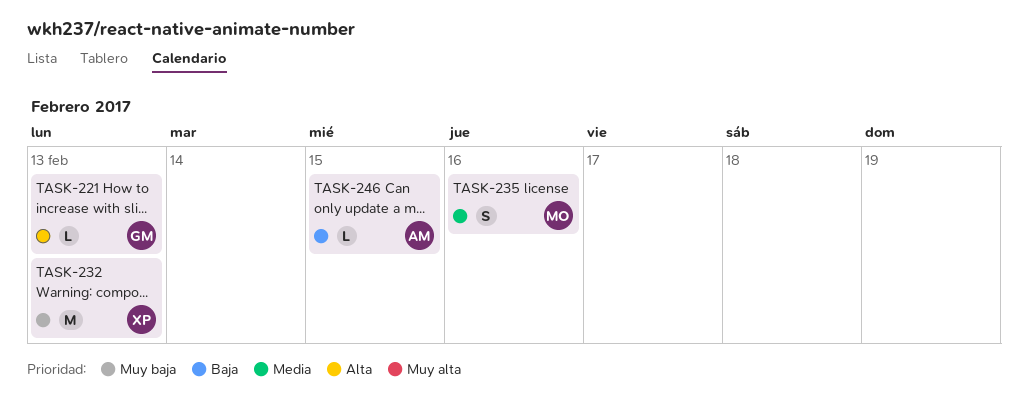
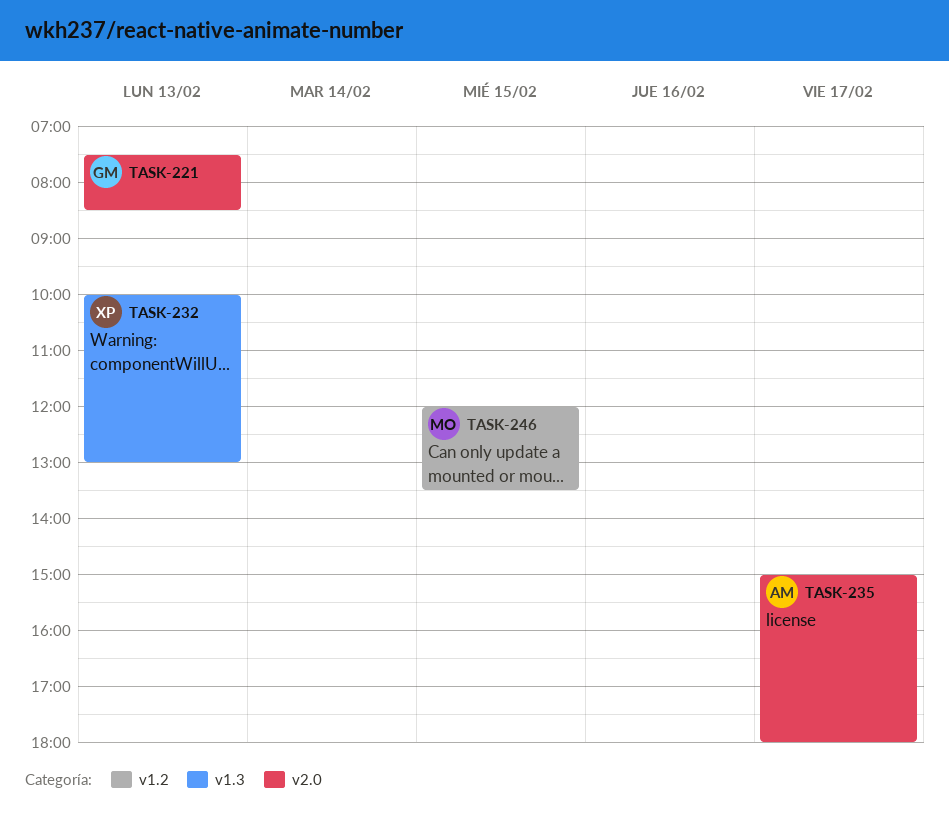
TASK-235, owner: MO -> AM
TASK-235, day: Feb 16 -> Feb 17
TASK-246, owner: AM -> MO

